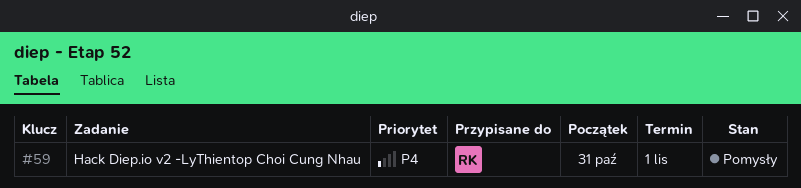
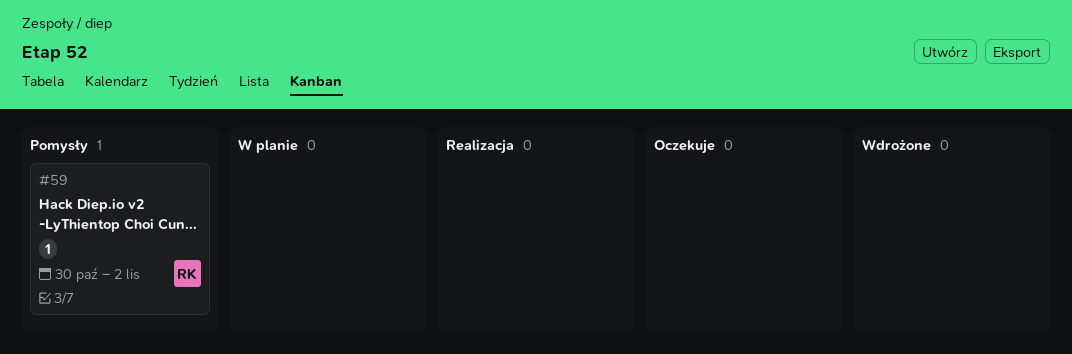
#59, start: Oct 31 -> Oct 30
#59, due: Nov 1 -> Nov 2

